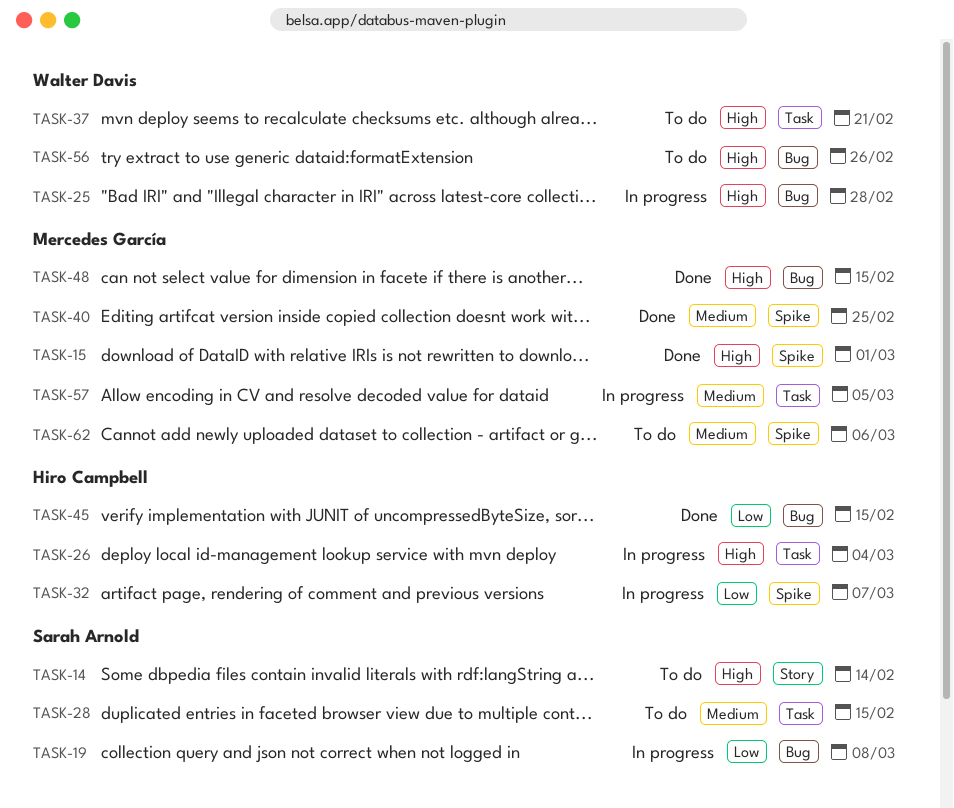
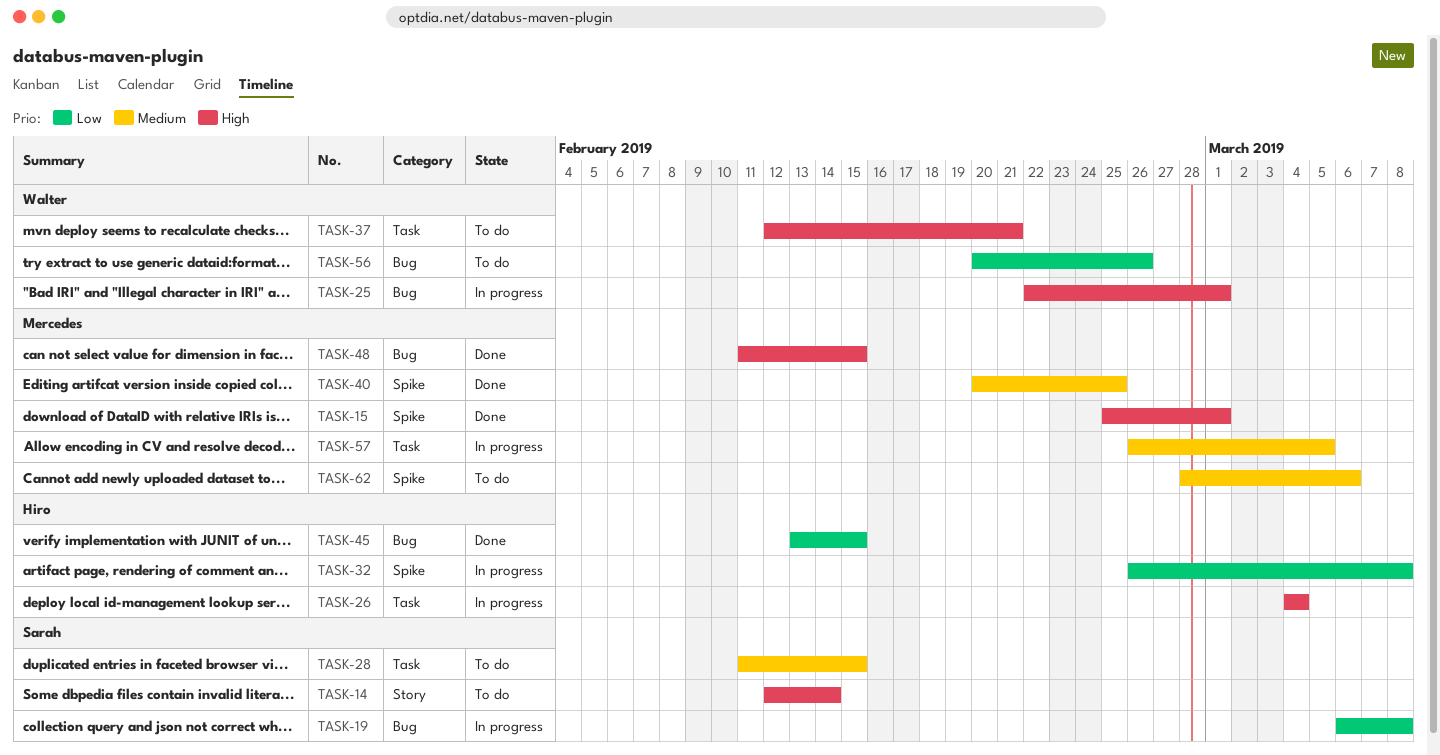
TASK-25, due: Feb 28 -> Mar 1
TASK-32, due: Mar 7 -> Mar 8
TASK-56, priority: High -> Low

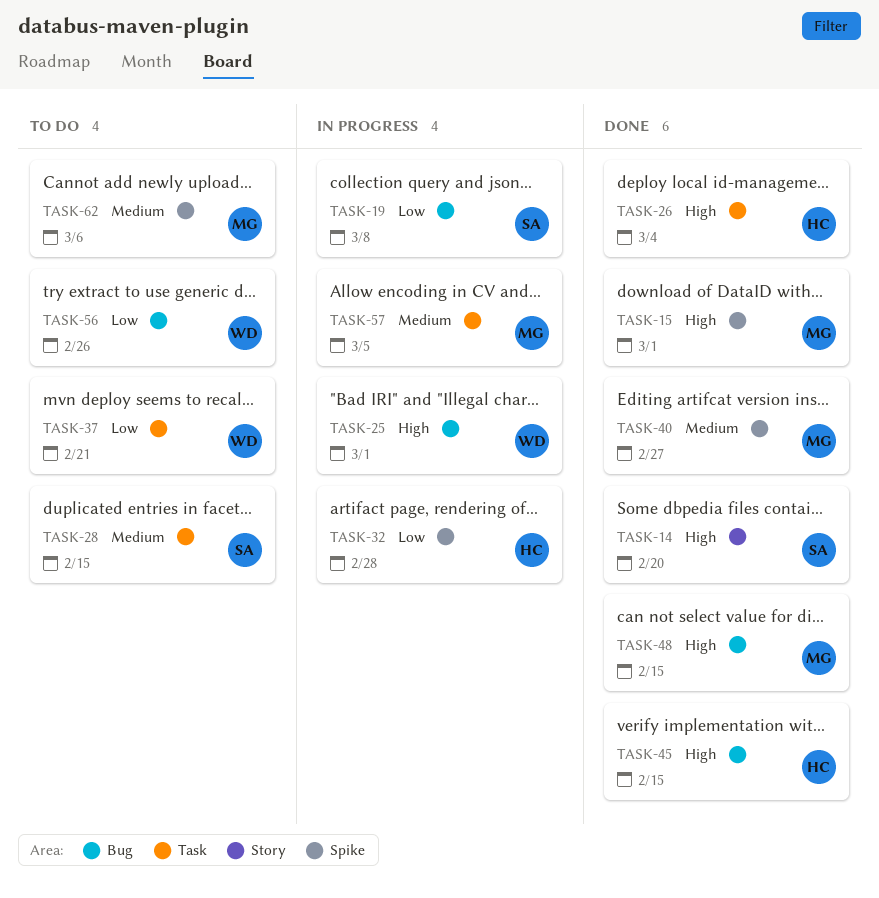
TASK-14, status: To do -> Done
TASK-14, due: Feb 14 -> Feb 20
TASK-26, status: In progress -> Done
TASK-32, due: Mar 8 -> Feb 28
TASK-37, priority: High -> Low
TASK-40, due: Feb 25 -> Feb 27
TASK-45, priority: Low -> High

